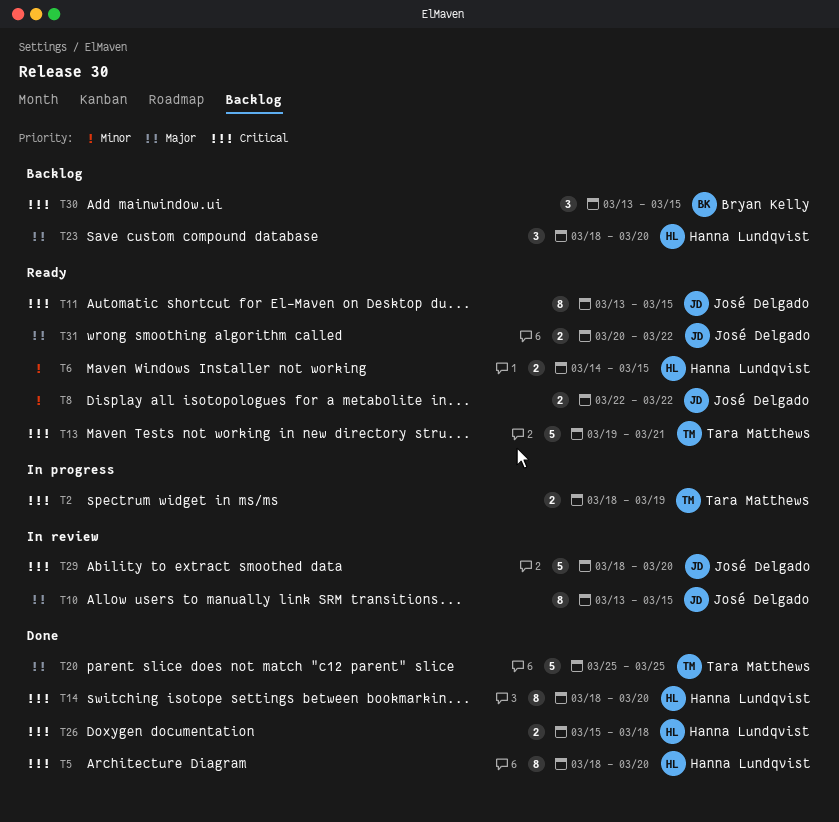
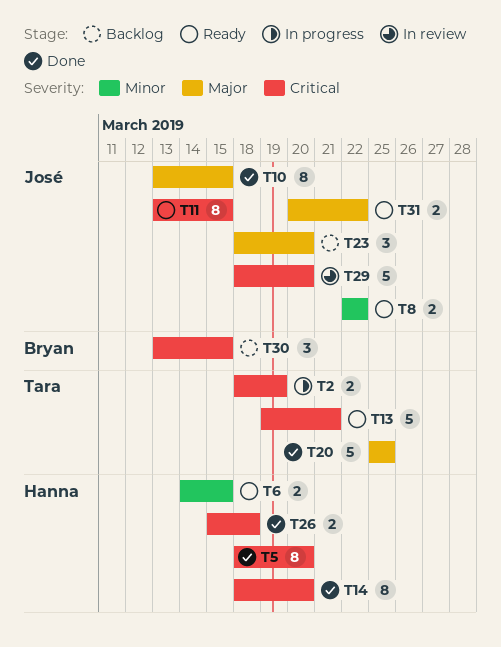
T10, status: In review -> Done
T23, owner: Hanna Lundqvist -> José Delgado

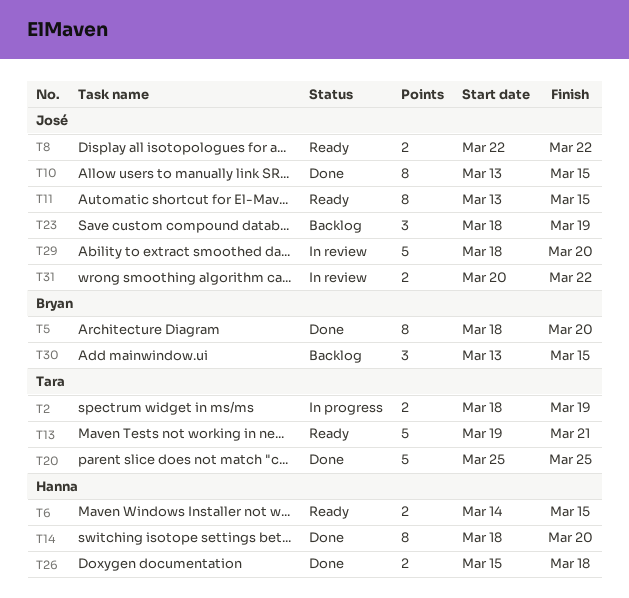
T5, owner: Hanna -> Bryan
T23, due: Mar 20 -> Mar 19
T31, status: Ready -> In review

